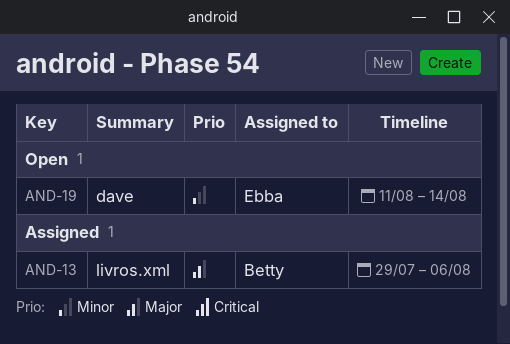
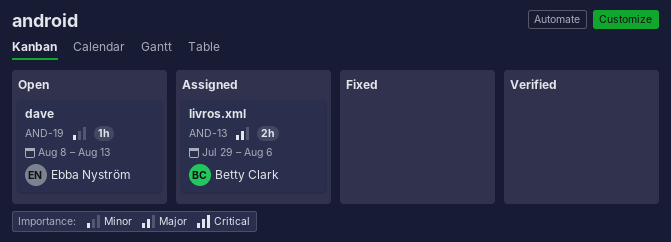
AND-19, start: Aug 11 -> Aug 8
AND-19, due: Aug 14 -> Aug 13

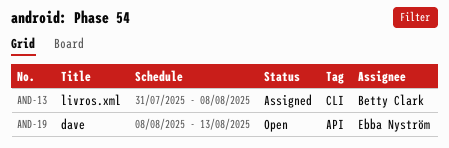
AND-13, start: Jul 29 -> Jul 31
AND-13, due: Aug 6 -> Aug 8

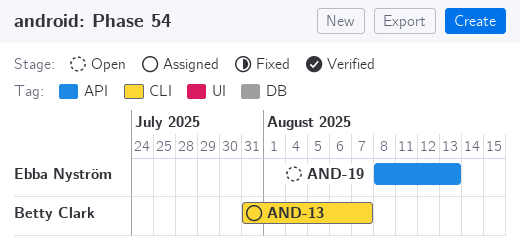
AND-13, due: Aug 8 -> Aug 7

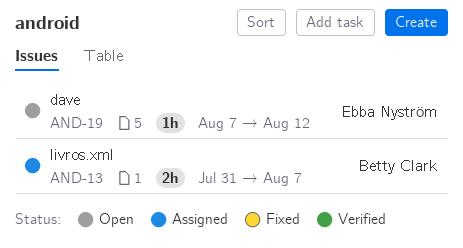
AND-19, start: Aug 8 -> Aug 7
AND-19, due: Aug 13 -> Aug 12

